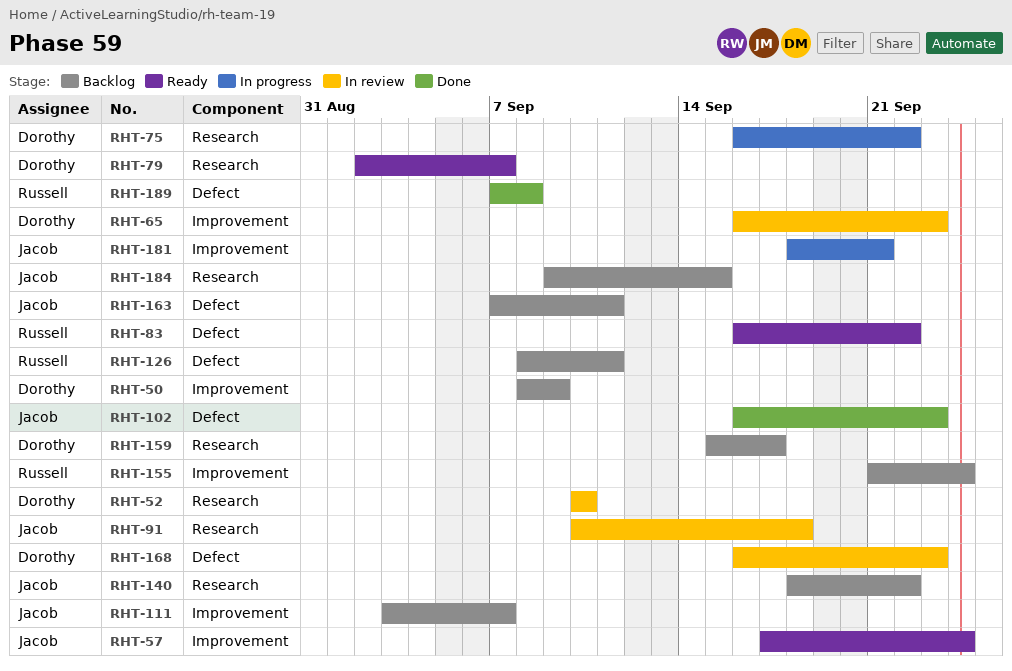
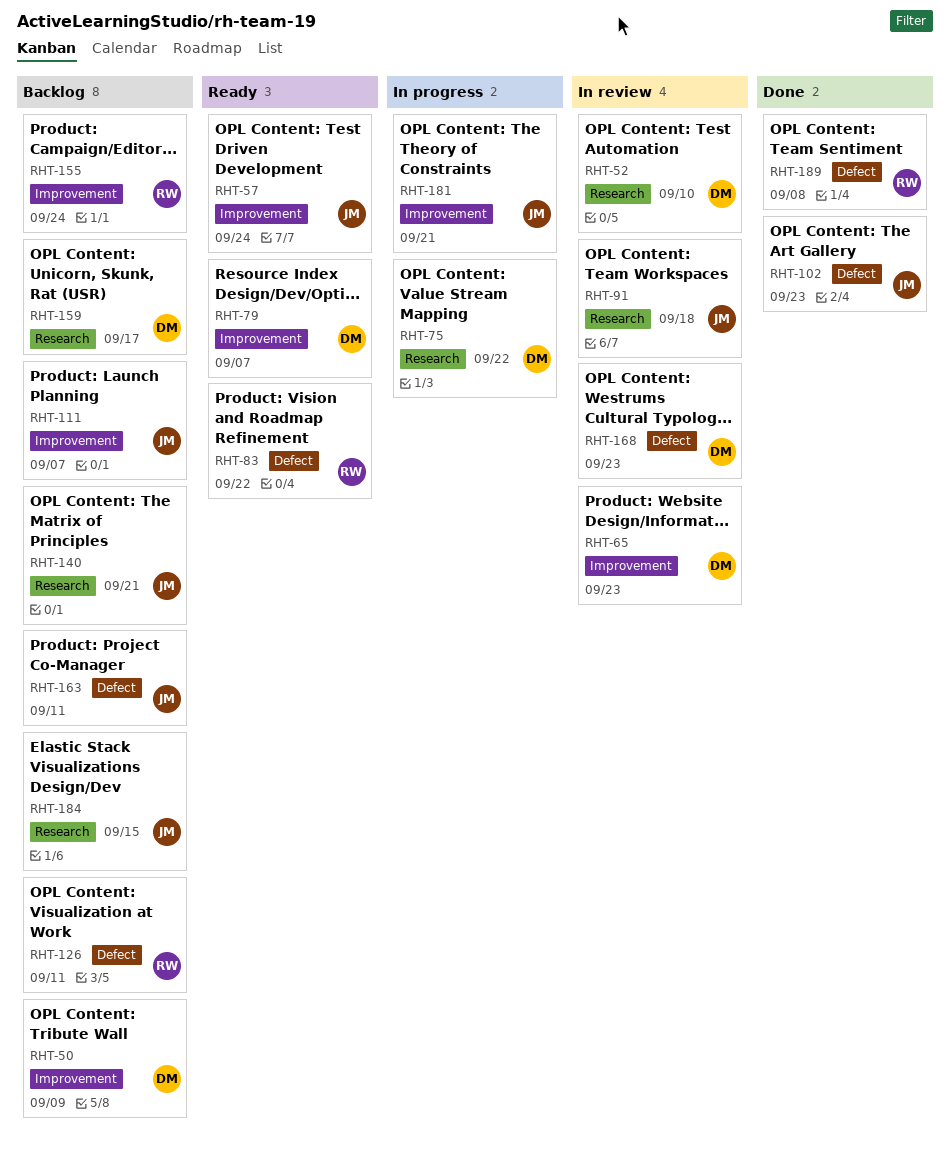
RHT-79, label: Research -> Improvement
RHT-140, due: Sep 22 -> Sep 21

